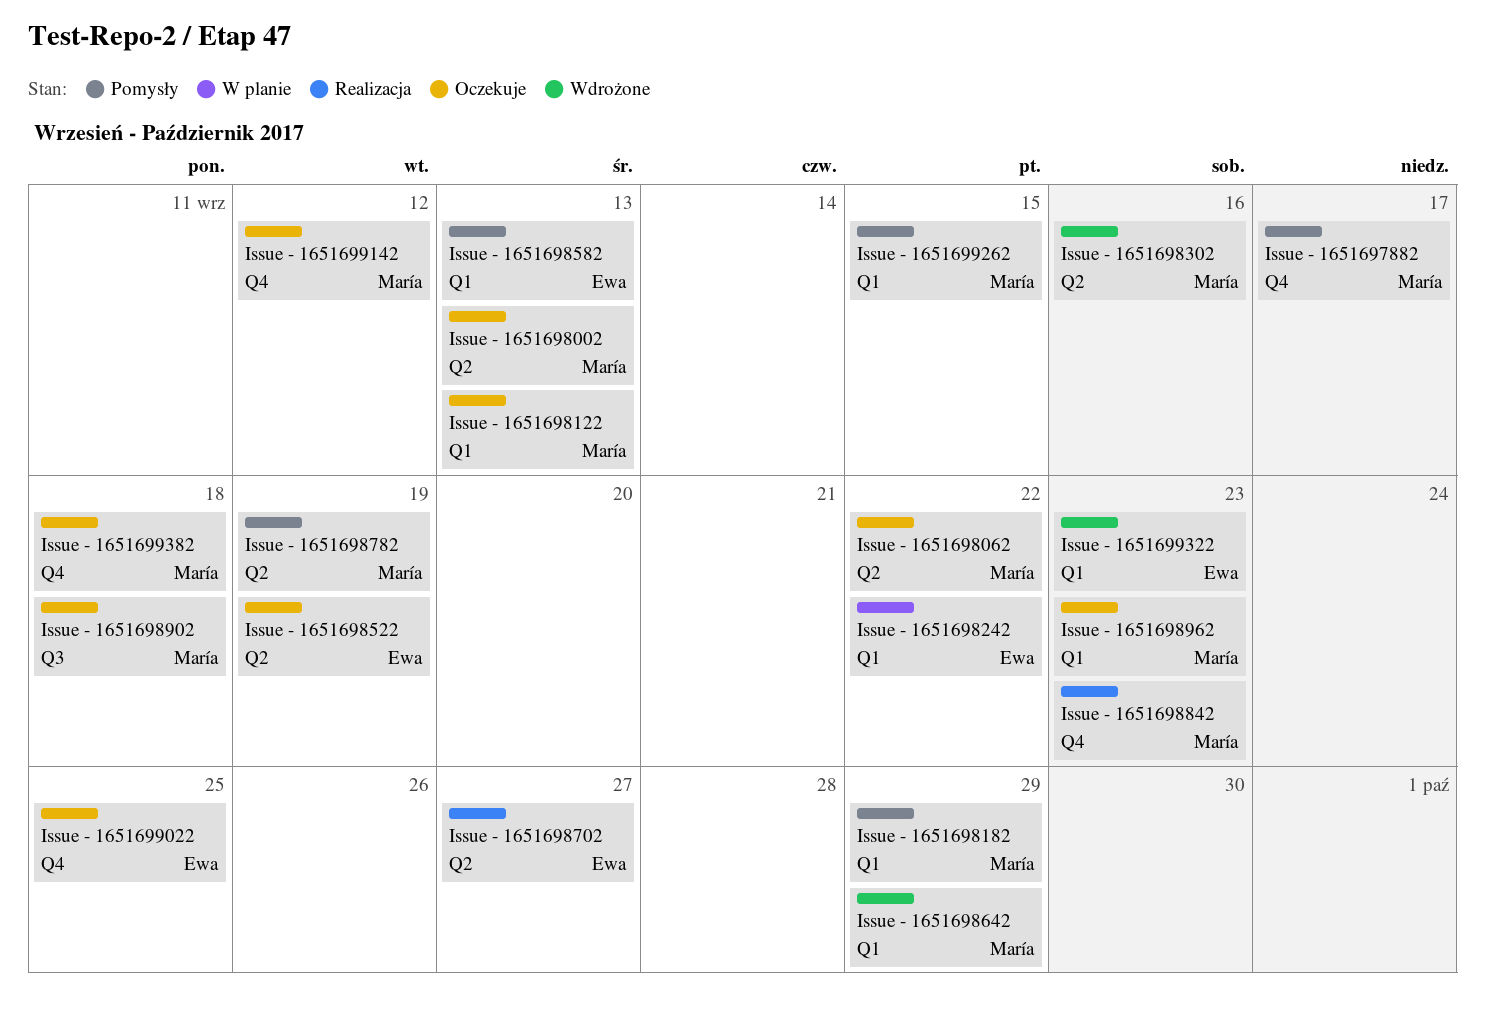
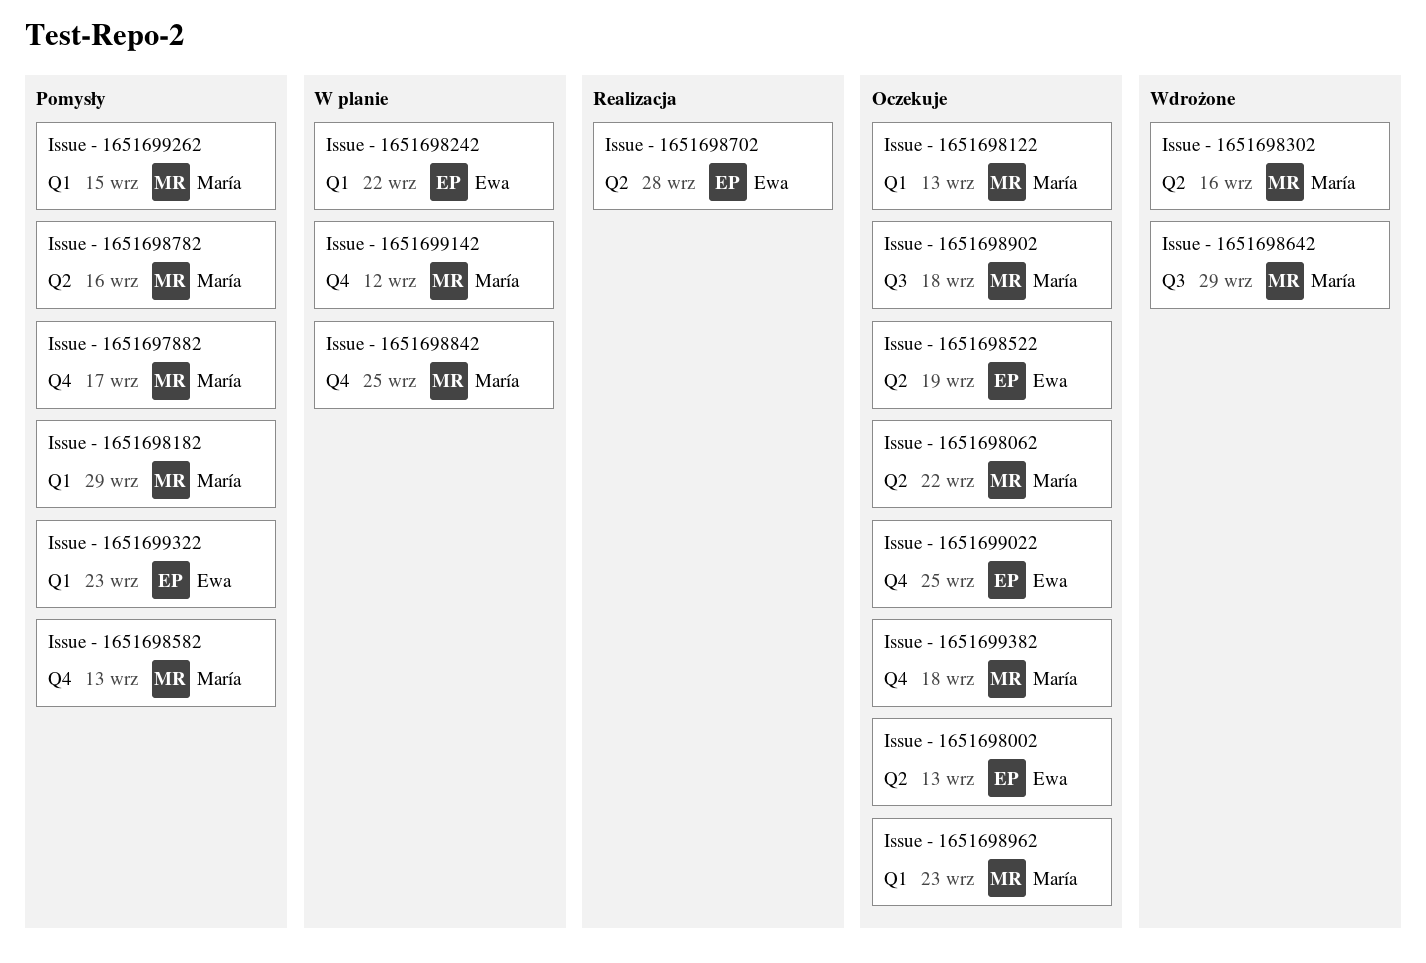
Issue - 1651698002, owner: María -> Ewa
Issue - 1651698582, owner: Ewa -> María
Issue - 1651698582, label: Q1 -> Q4
Issue - 1651698642, label: Q1 -> Q3
Issue - 1651698702, due: Sep 27 -> Sep 28
Issue - 1651698782, due: Sep 19 -> Sep 16
Issue - 1651698842, status: Realizacja -> W planie
Issue - 1651698842, due: Sep 23 -> Sep 25
Issue - 1651699142, status: Oczekuje -> W planie
Issue - 1651699322, status: Wdrożone -> Pomysły

